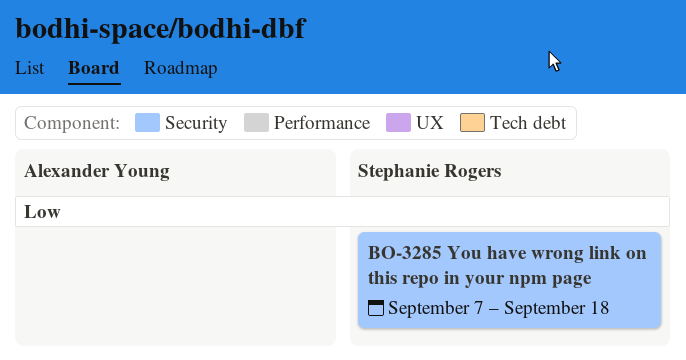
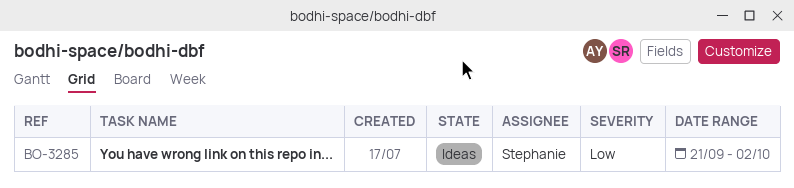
BO-3285, start: Sep 7 -> Sep 21
BO-3285, due: Sep 18 -> Oct 2

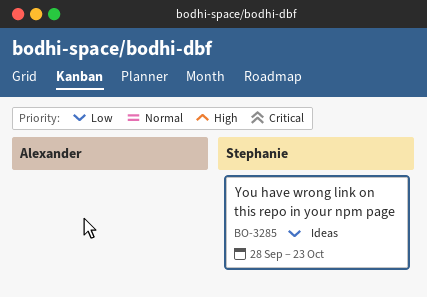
BO-3285, start: Sep 21 -> Sep 28
BO-3285, due: Oct 2 -> Oct 23

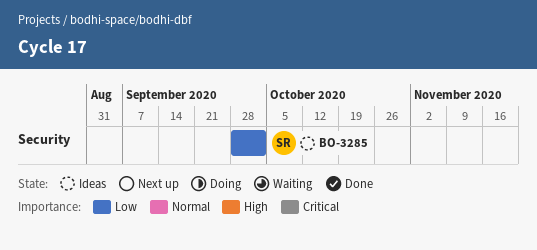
BO-3285, due: Oct 23 -> Oct 2

